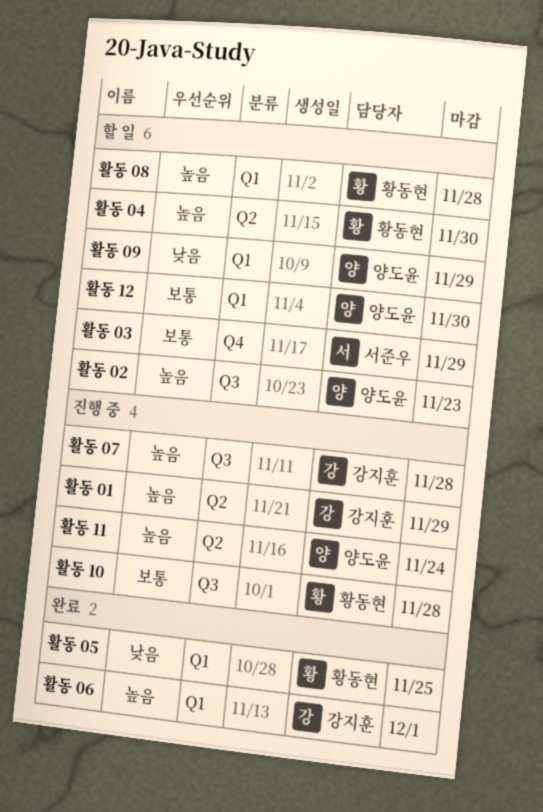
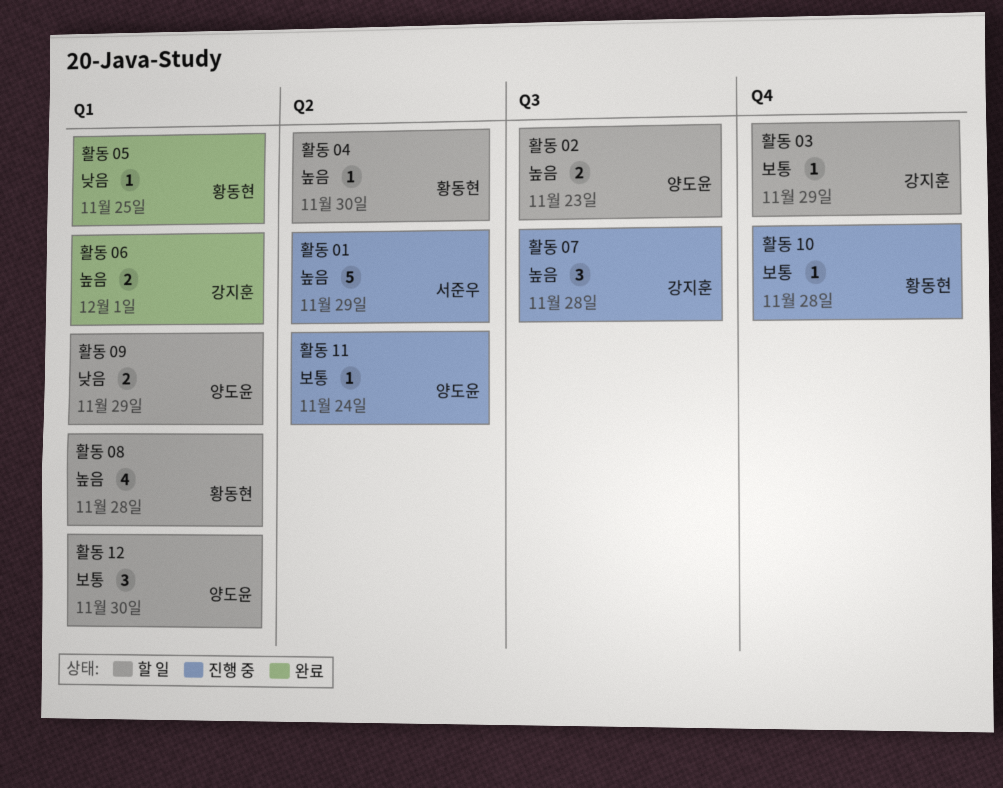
활동 01, owner: 강지훈 -> 서준우
활동 03, owner: 서준우 -> 강지훈
활동 10, label: Q3 -> Q4
활동 11, priority: 높음 -> 보통

